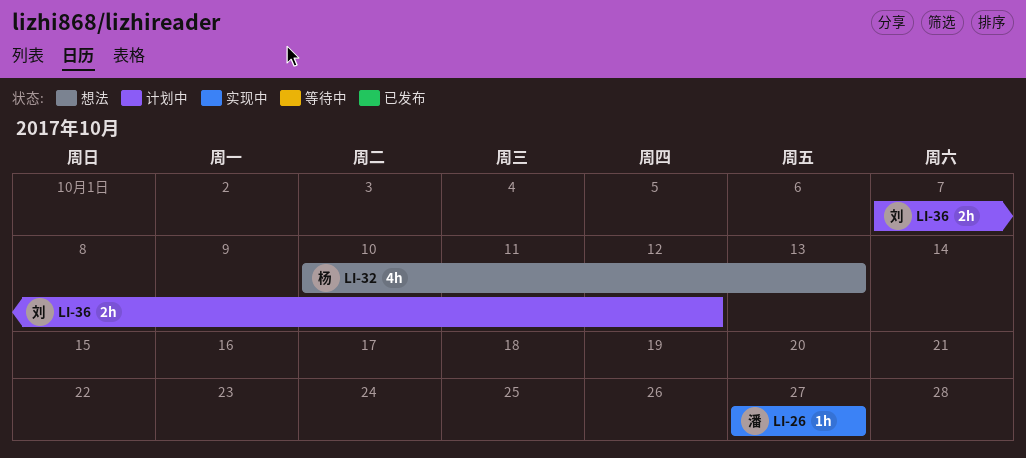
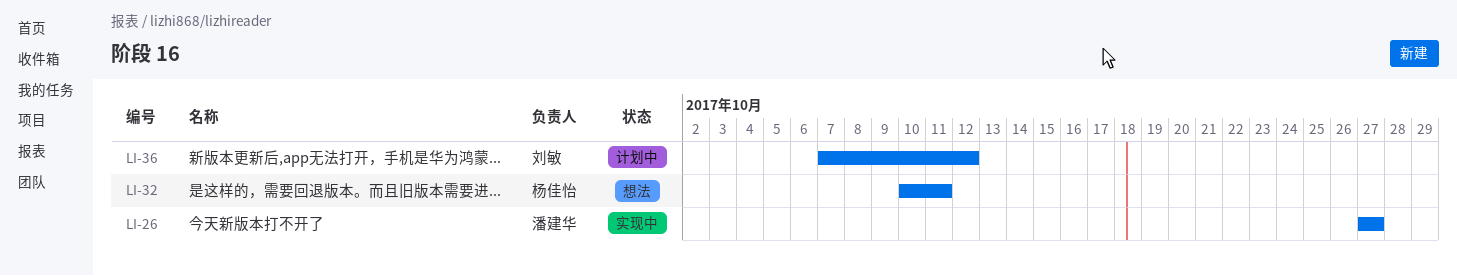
LI-32, due: Oct 13 -> Oct 11

